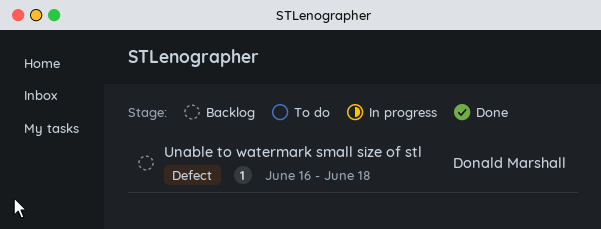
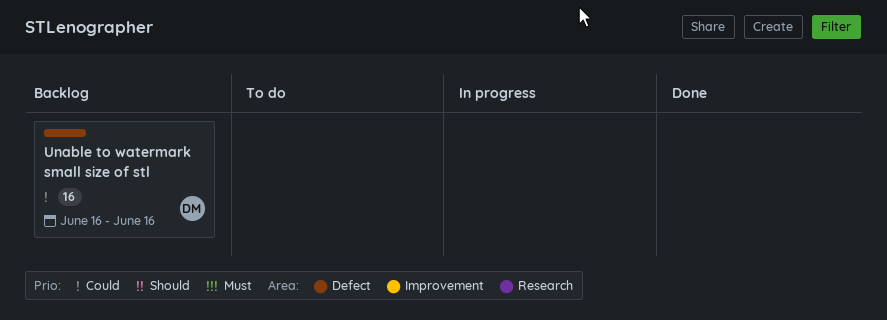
Unable to watermark small size of stl, estimate: 1 -> 16
Unable to watermark small size of stl, due: Jun 18 -> Jun 16

